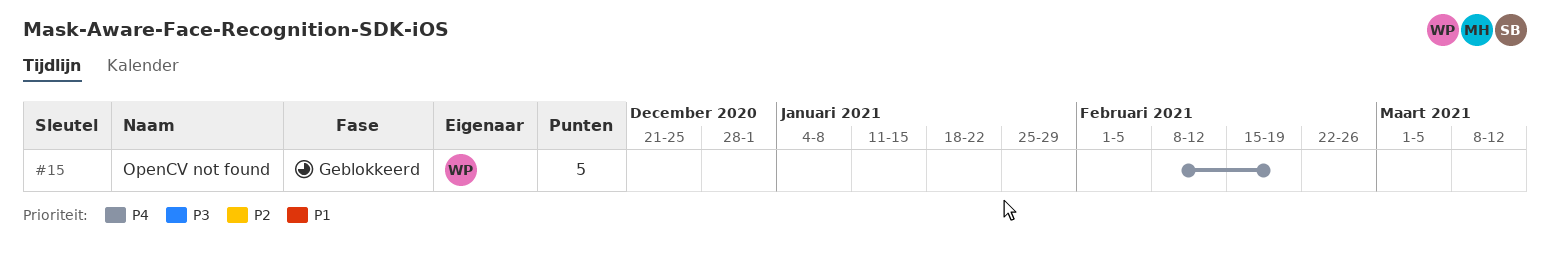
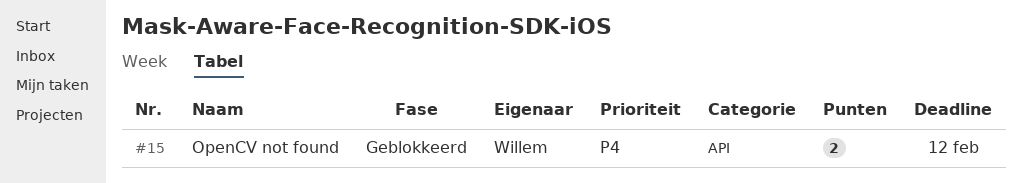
#15, estimate: 5 -> 2
#15, due: Feb 19 -> Feb 12

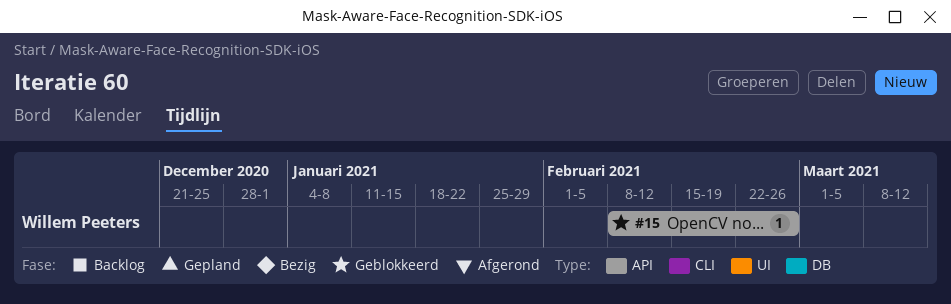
#15, estimate: 2 -> 1
#15, due: Feb 12 -> Feb 26

